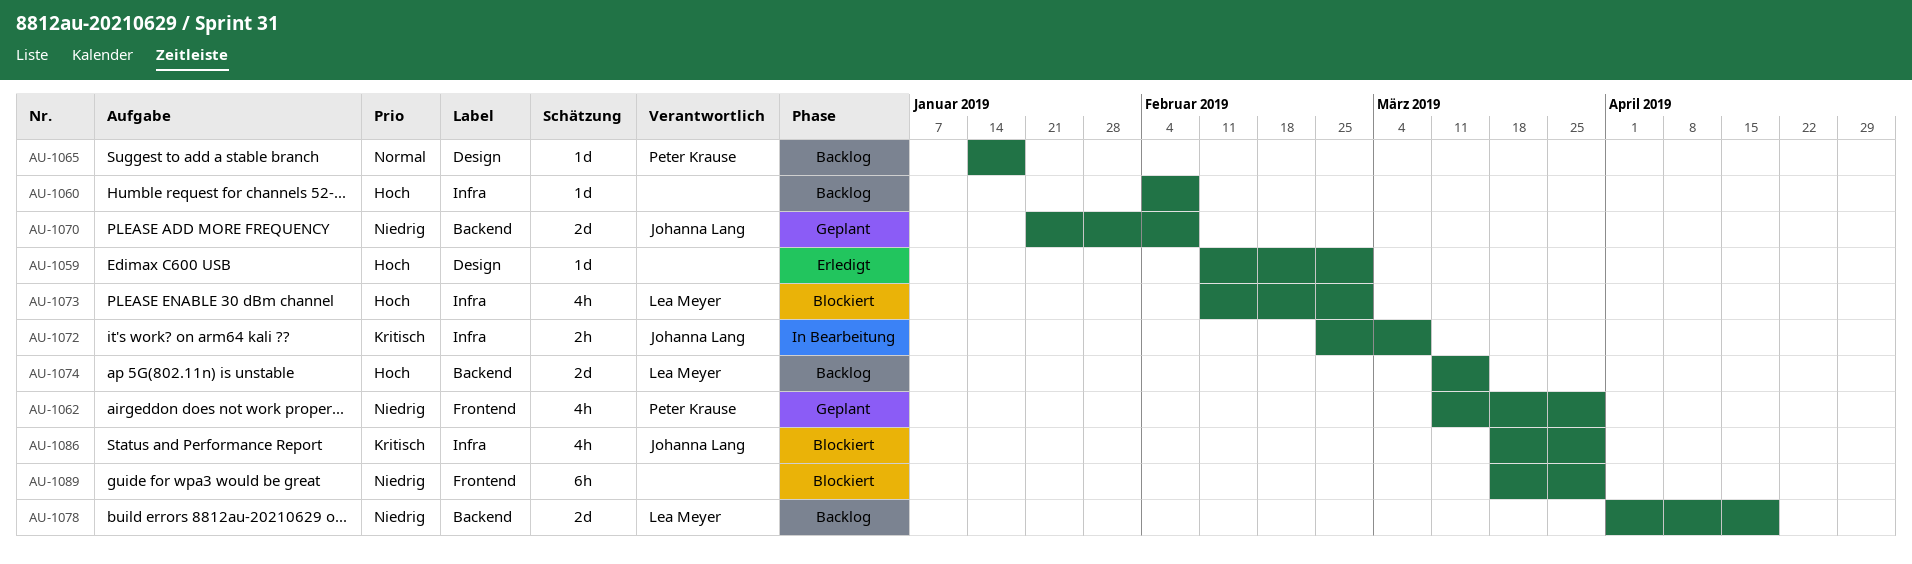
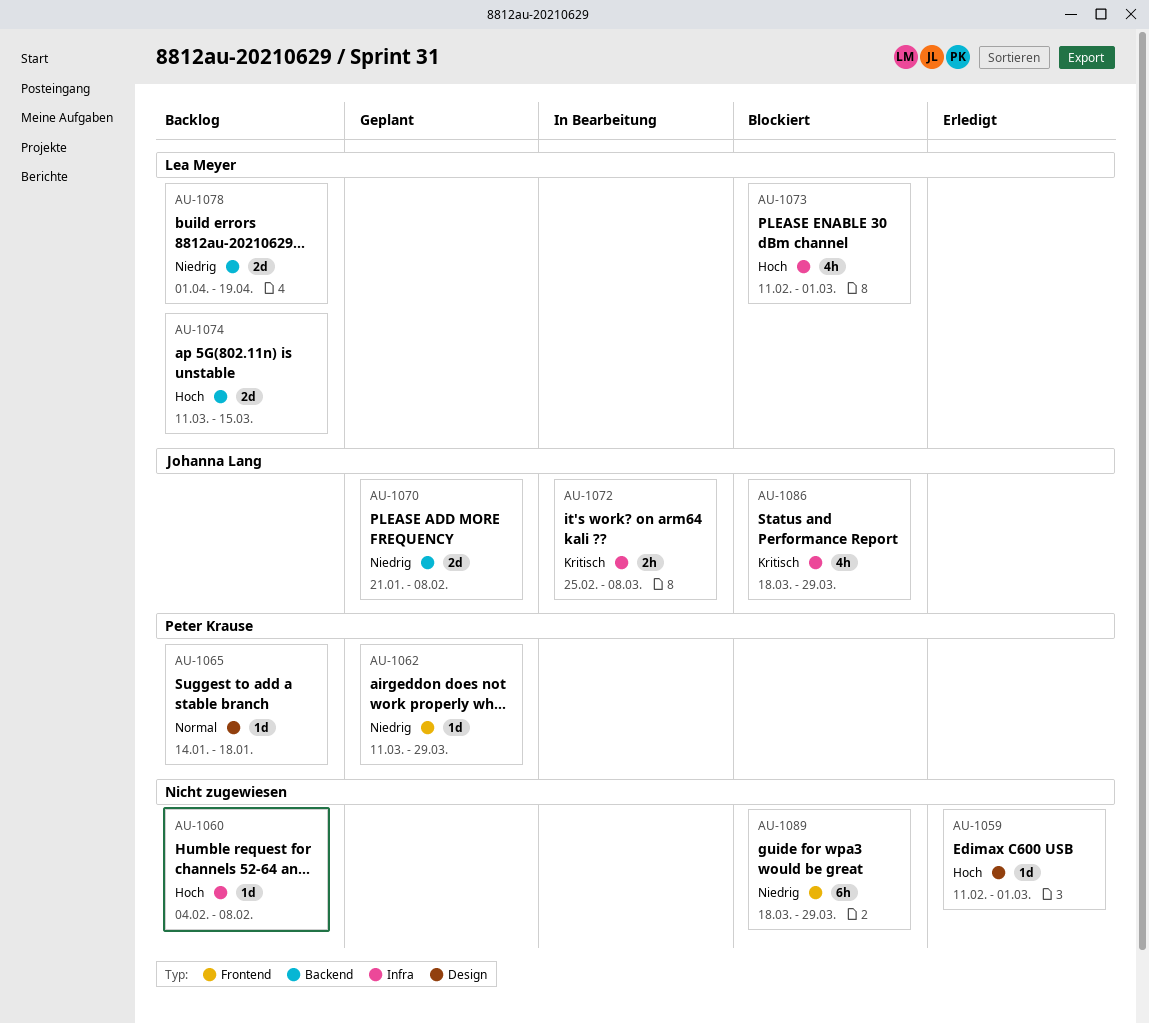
AU-1062, estimate: 4h -> 1d

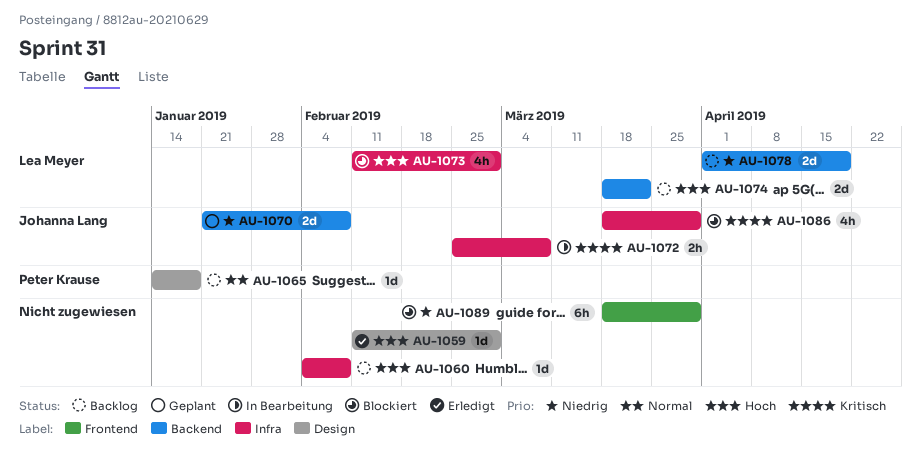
AU-1062: present -> none
AU-1074, start: Mar 11 -> Mar 18
AU-1074, due: Mar 15 -> Mar 22

